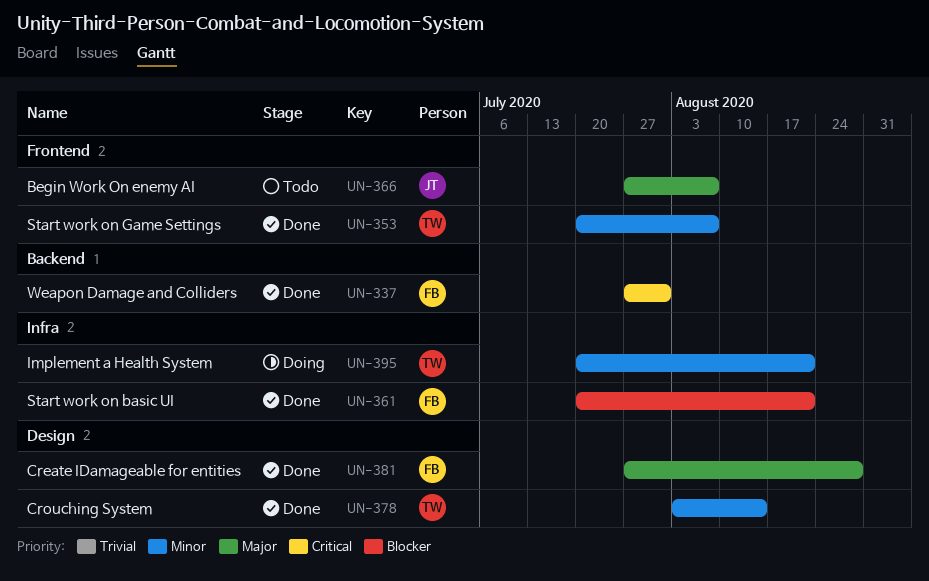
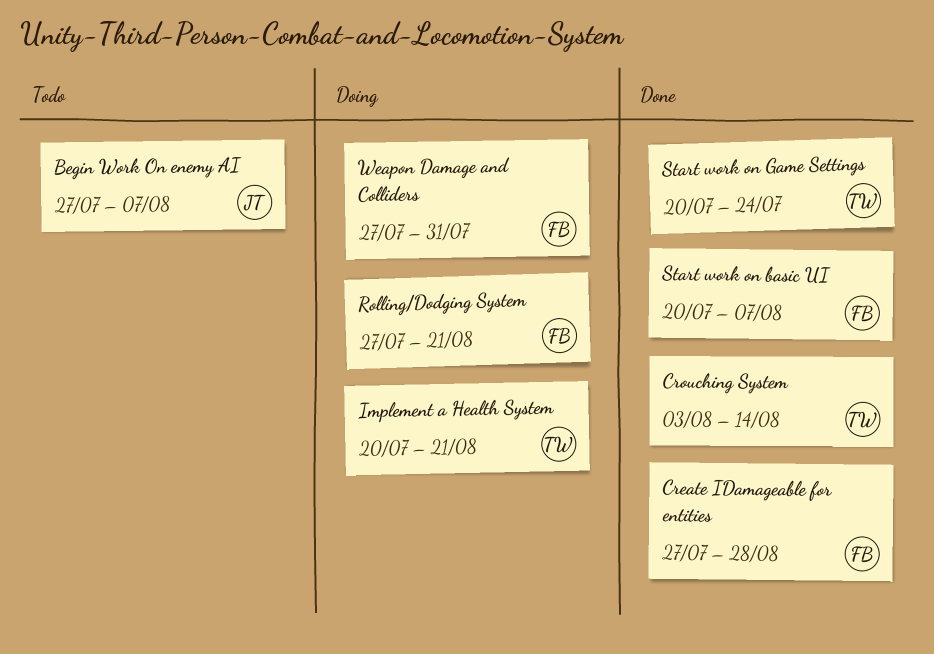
Rolling/Dodging System: none -> present
Start work on basic UI, due: Aug 21 -> Aug 7
Start work on Game Settings, due: Aug 7 -> Jul 24
Weapon Damage and Colliders, status: Done -> Doing

